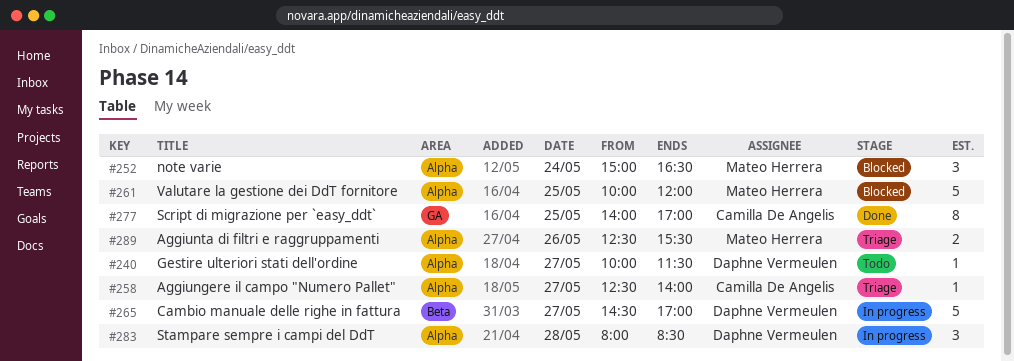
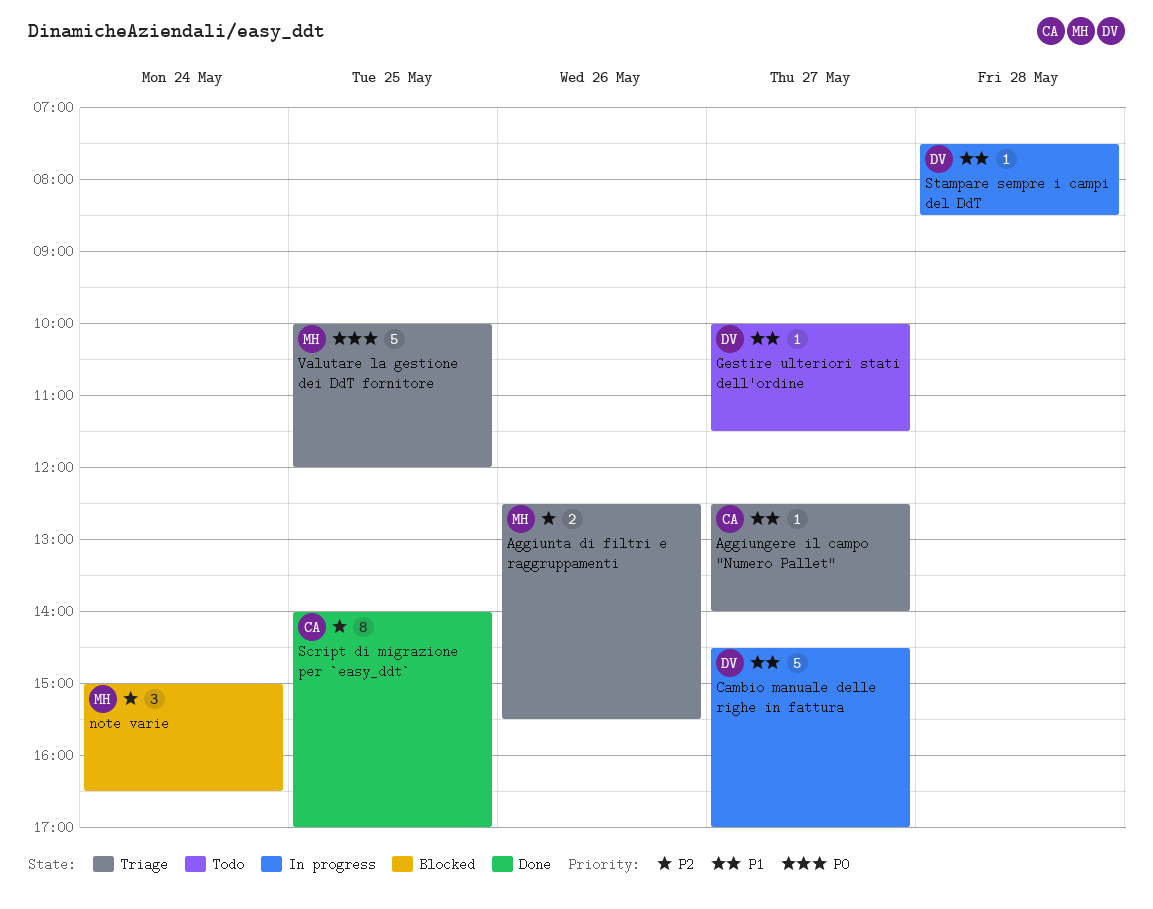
Stampare sempre i campi del DdT, estimate: 3 -> 1
Stampare sempre i campi del DdT, begins: 08:00 -> 07:30
Valutare la gestione dei DdT fornitore, status: Blocked -> Triage

